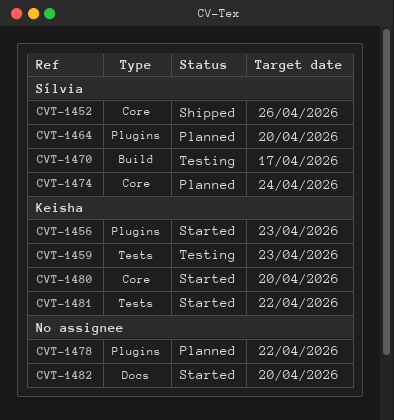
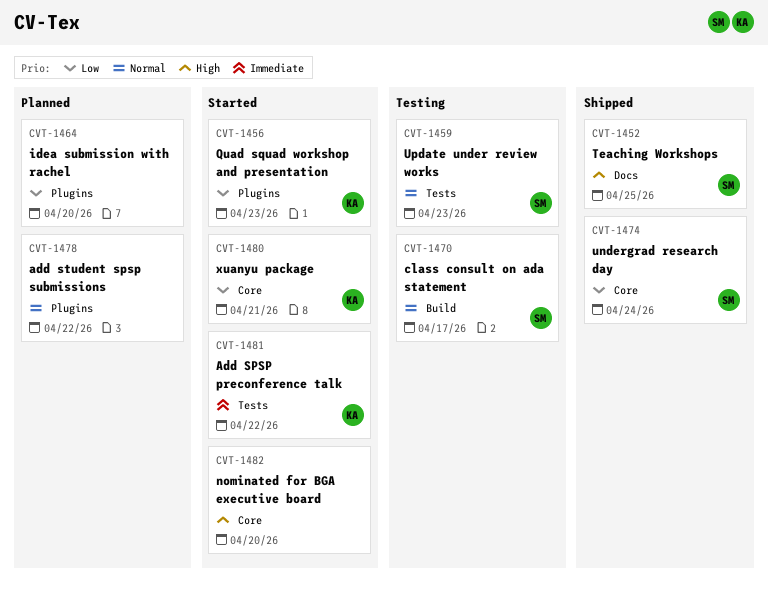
CVT-1452, label: Core -> Docs
CVT-1452, due: Apr 26 -> Apr 25
CVT-1459, owner: Keisha -> Sílvia
CVT-1464, owner: Sílvia -> none
CVT-1474, status: Planned -> Shipped
CVT-1480, due: Apr 20 -> Apr 21
CVT-1482, label: Docs -> Core

